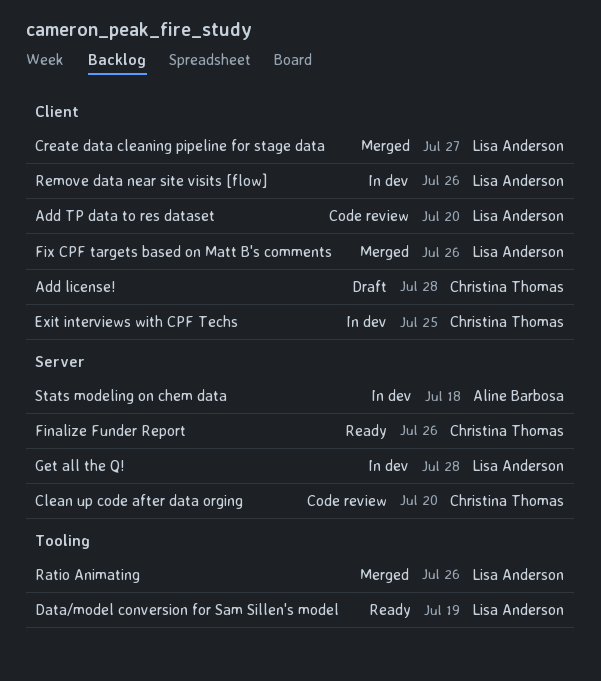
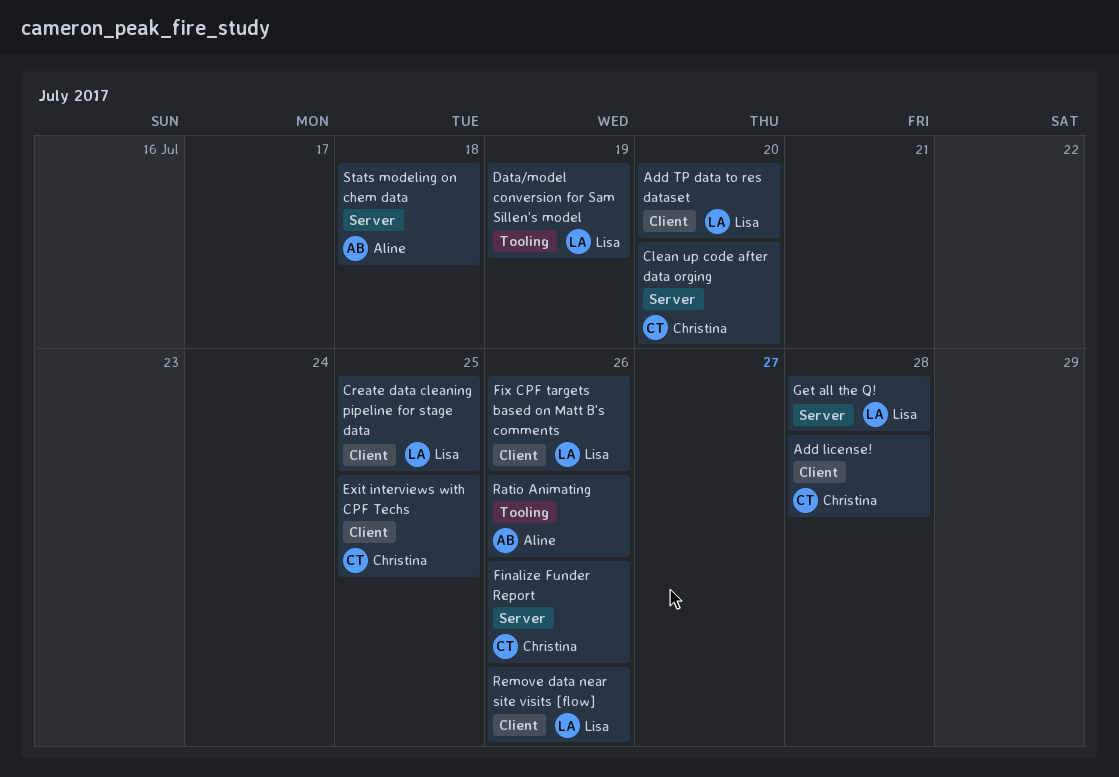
Create data cleaning pipeline for stage data, due: Jul 27 -> Jul 25
Ratio Animating, owner: Lisa Anderson -> Aline Barbosa

